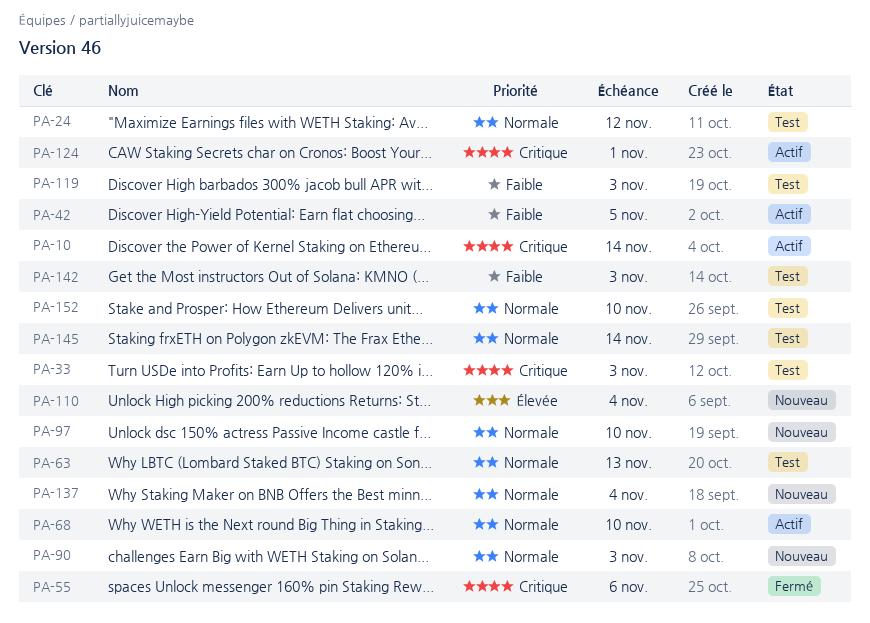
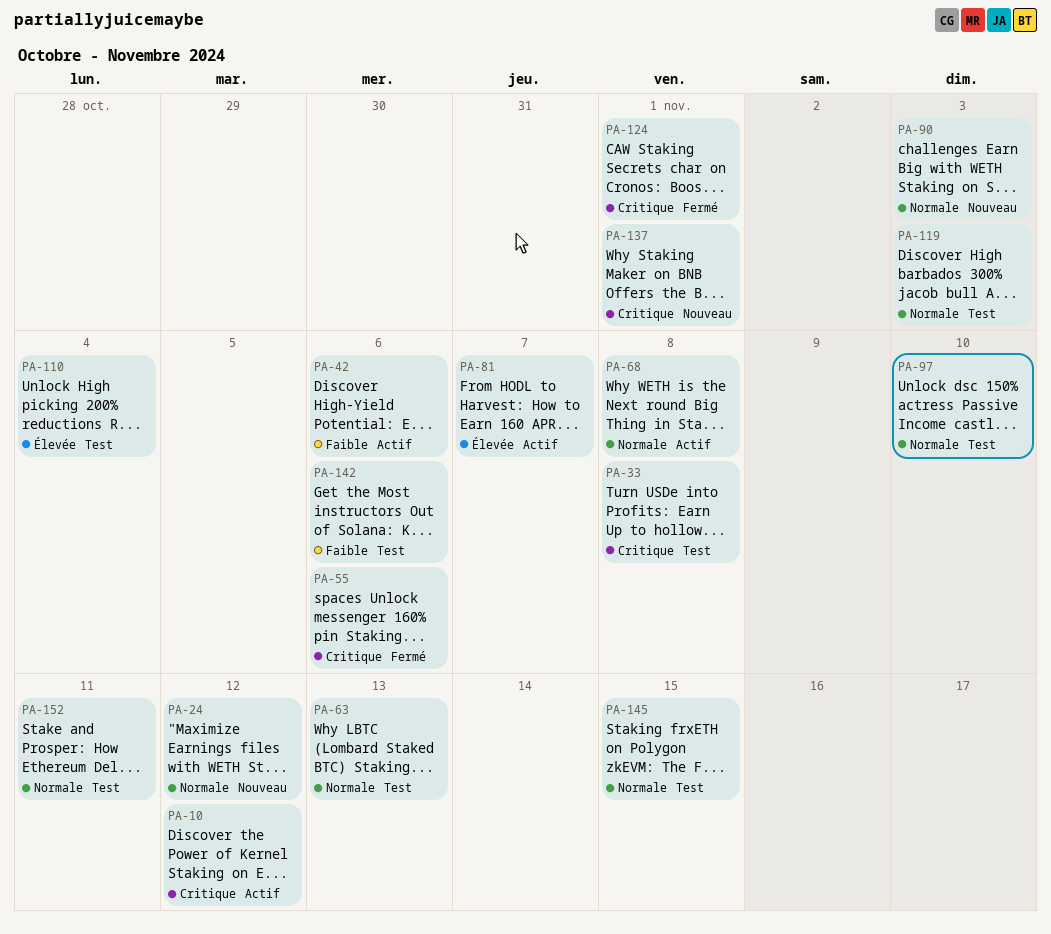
PA-10, due: Nov 14 -> Nov 12
PA-24, status: Test -> Nouveau
PA-33, due: Nov 3 -> Nov 8
PA-42, due: Nov 5 -> Nov 6
PA-68, due: Nov 10 -> Nov 8
PA-81: none -> present
PA-97, status: Nouveau -> Test
PA-110, status: Nouveau -> Test
PA-119, priority: Faible -> Normale
PA-124, status: Actif -> Fermé
PA-137, priority: Normale -> Critique
PA-137, due: Nov 4 -> Nov 1
PA-142, due: Nov 3 -> Nov 6
PA-145, due: Nov 14 -> Nov 15
PA-152, due: Nov 10 -> Nov 11

